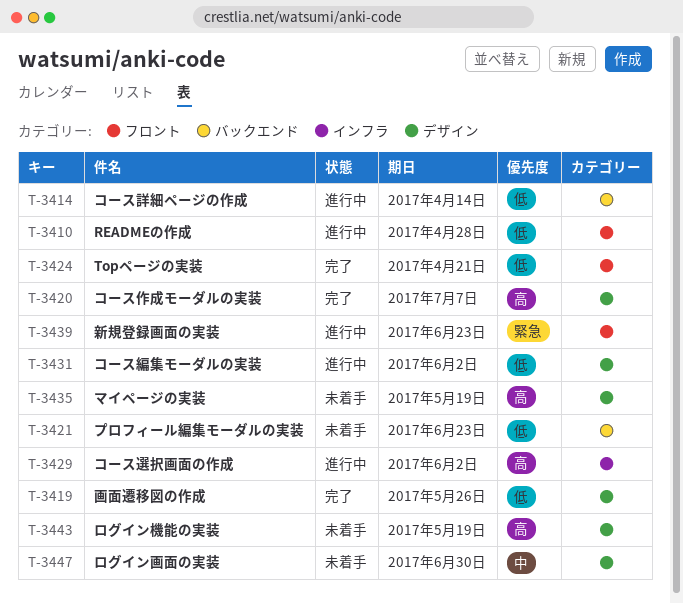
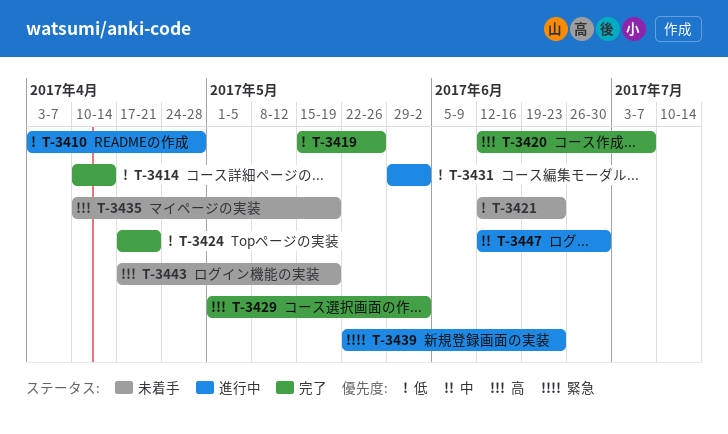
T-3414, status: 進行中 -> 完了
T-3429, status: 進行中 -> 完了
T-3447, status: 未着手 -> 進行中

